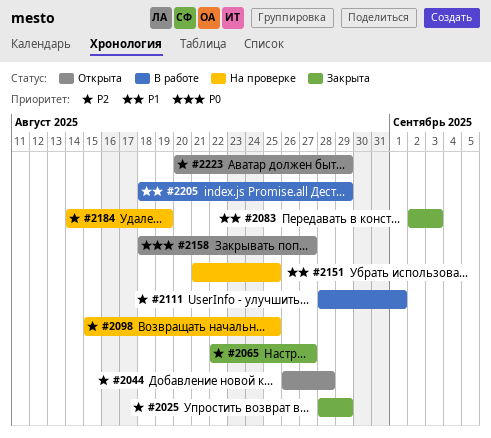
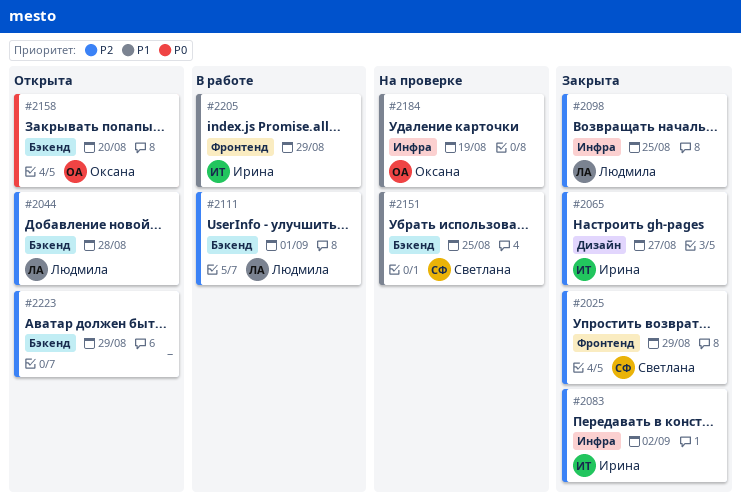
#2083, priority: P1 -> P2
#2083, due: Sep 3 -> Sep 2
#2098, status: На проверке -> Закрыта
#2158, due: Aug 27 -> Aug 20
#2184, priority: P2 -> P1

